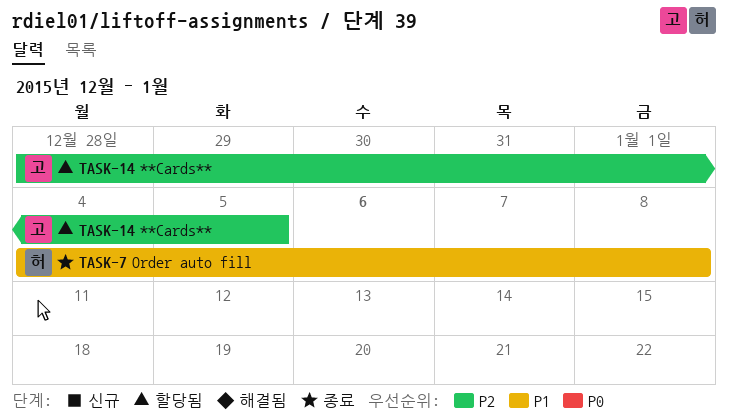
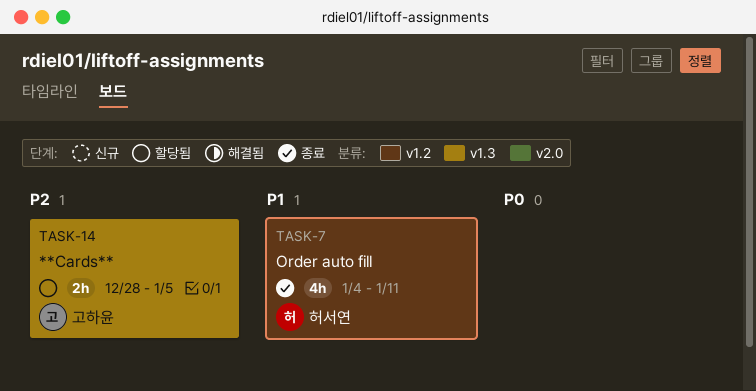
TASK-7, due: Jan 8 -> Jan 11

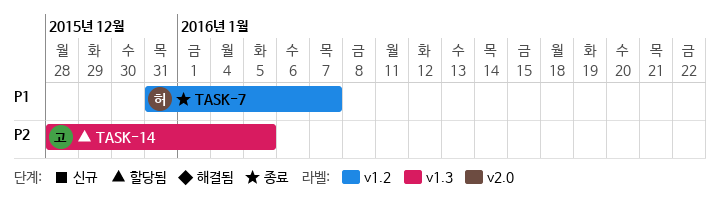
TASK-7, start: Jan 4 -> Dec 31
TASK-7, due: Jan 11 -> Jan 7

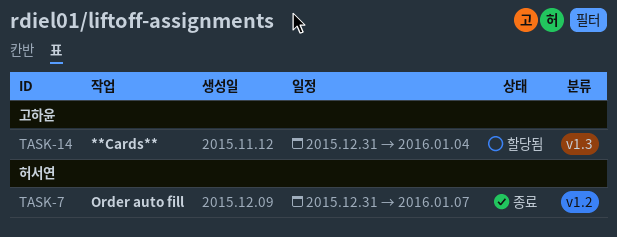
TASK-14, start: Dec 28 -> Dec 31
TASK-14, due: Jan 5 -> Jan 4

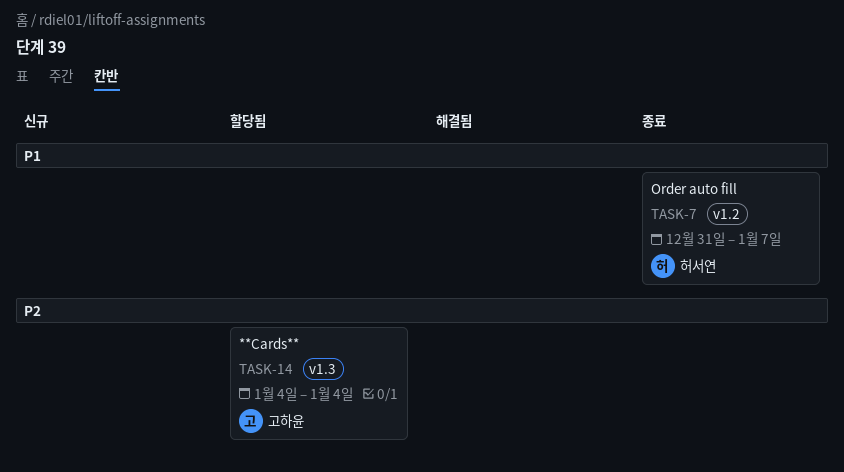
TASK-14, start: Dec 31 -> Jan 4

